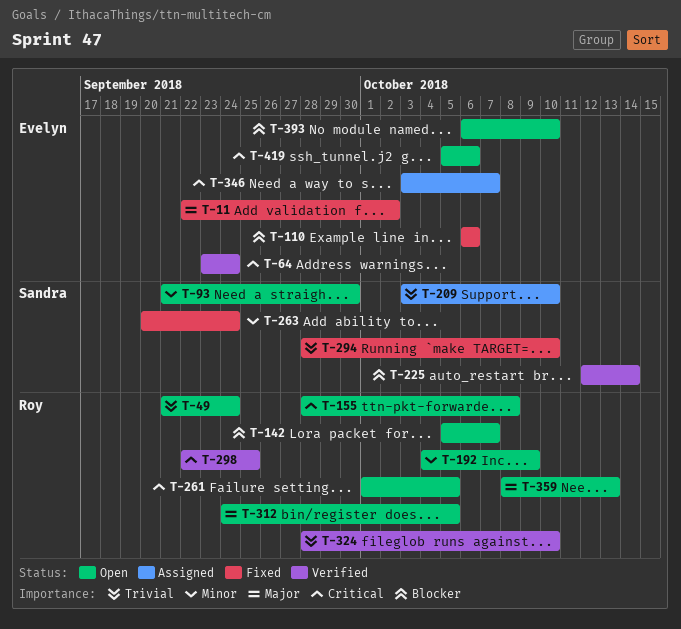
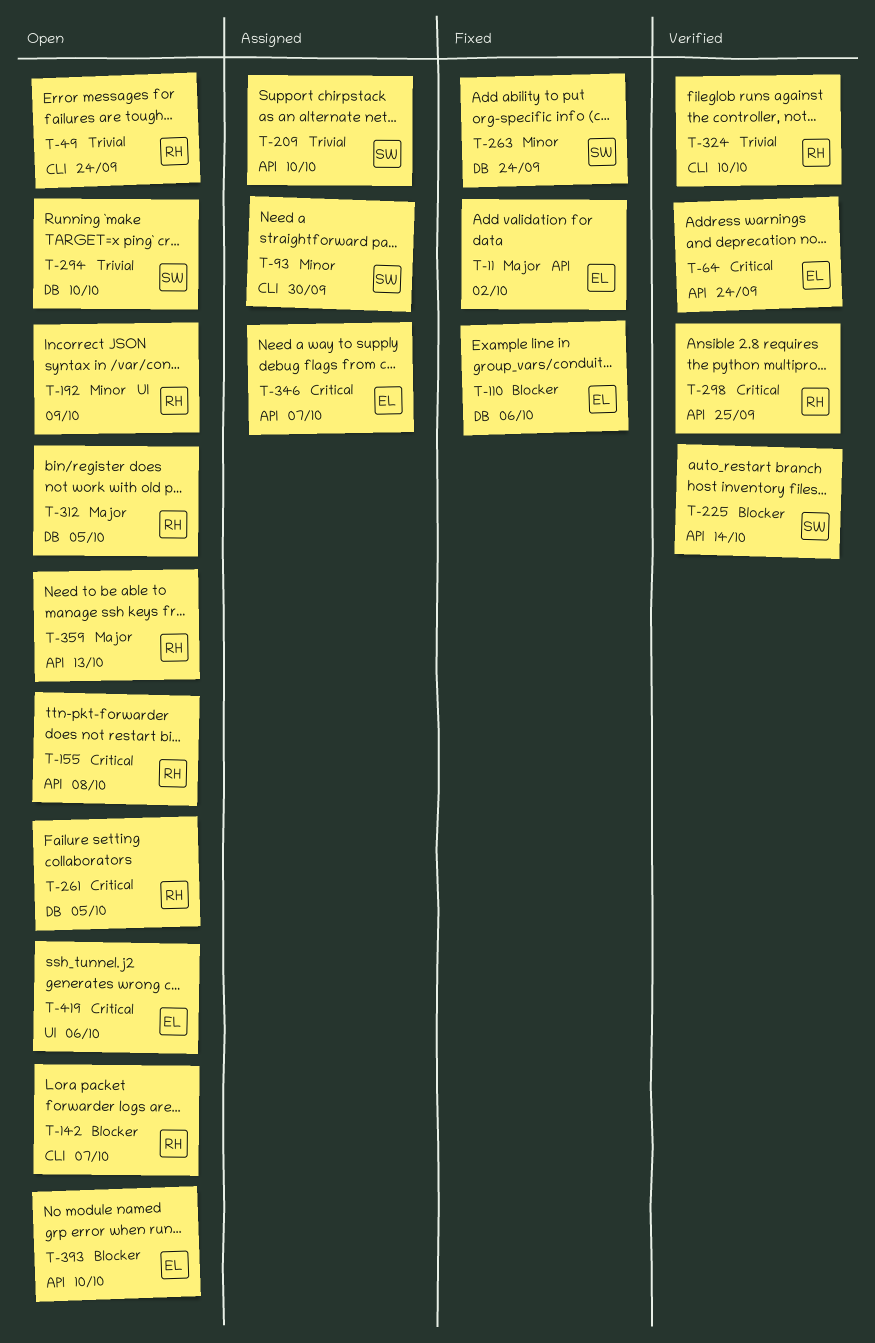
T-93, status: Open -> Assigned
T-294, status: Fixed -> Open

